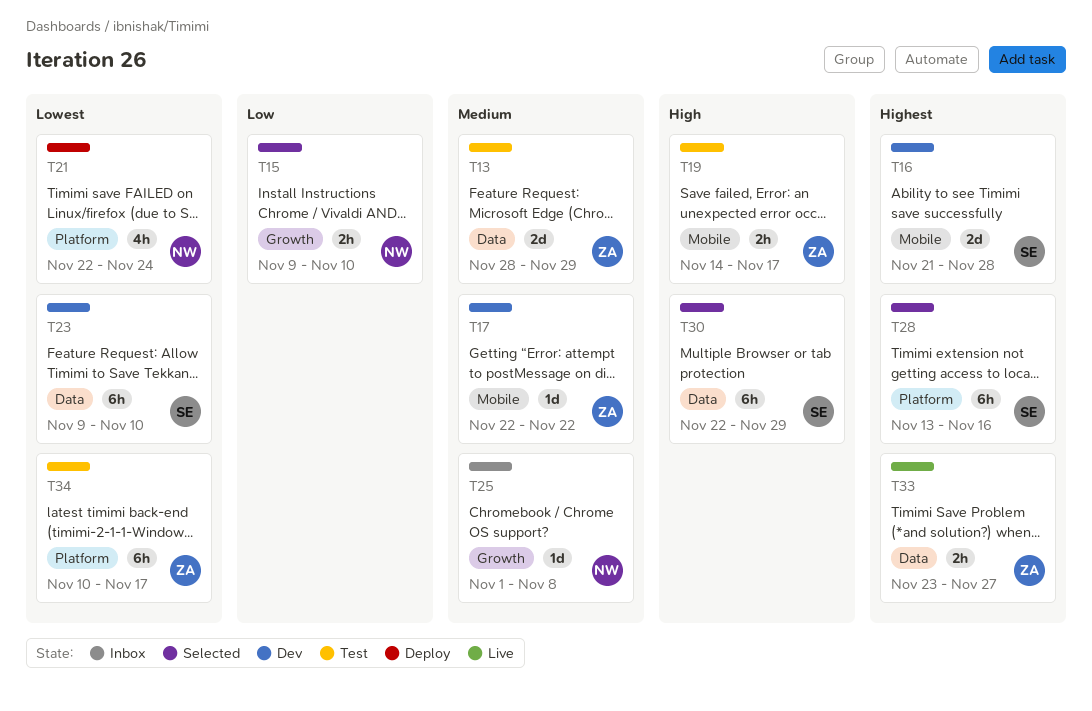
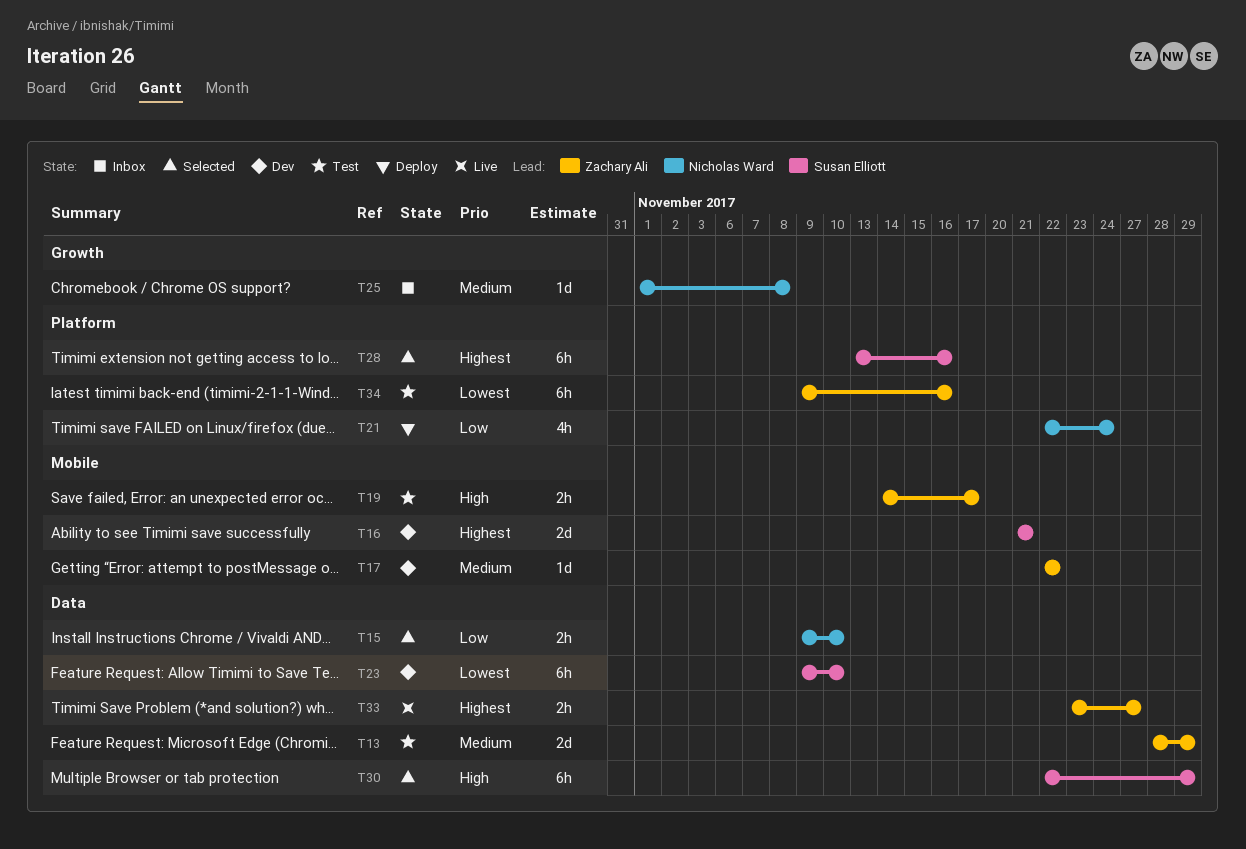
T15, label: Growth -> Data
T16, due: Nov 28 -> Nov 21
T21, priority: Lowest -> Low
T34, start: Nov 10 -> Nov 9
T34, due: Nov 17 -> Nov 16

